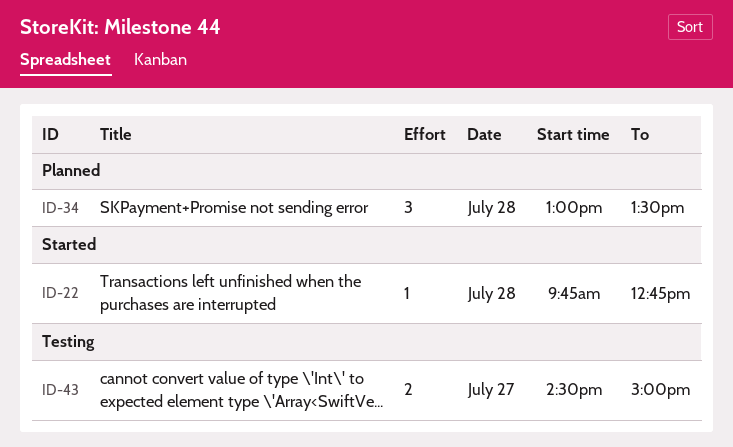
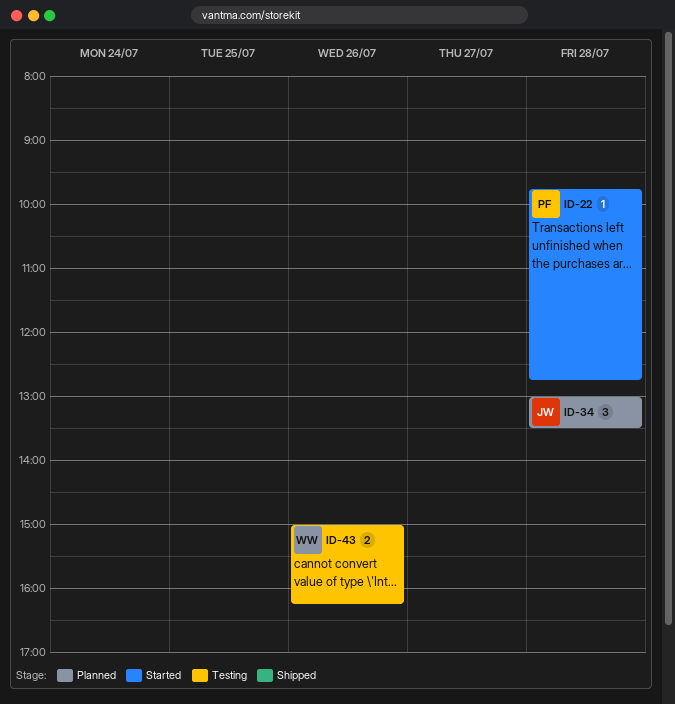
ID-43, day: Jul 27 -> Jul 26
ID-43, begins: 14:30 -> 15:00
ID-43, ends: 15:00 -> 16:15

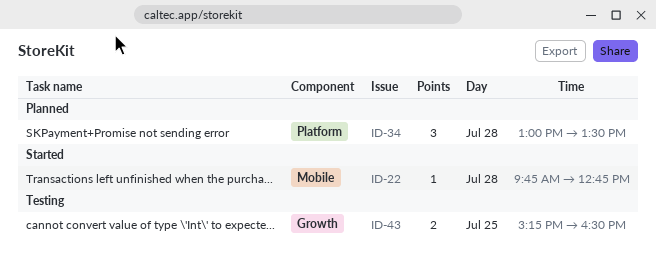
ID-43, day: Jul 26 -> Jul 25
ID-43, begins: 15:00 -> 15:15
ID-43, ends: 16:15 -> 16:30

